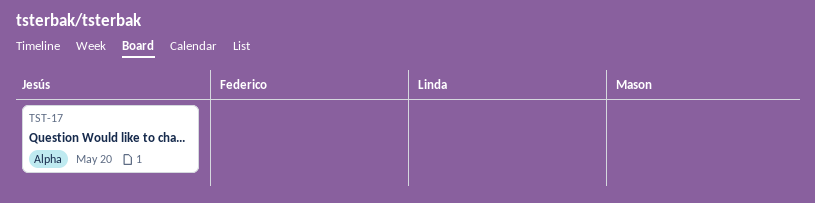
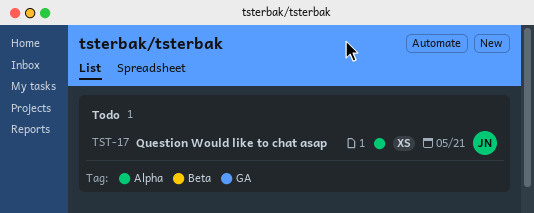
TST-17, due: May 20 -> May 21

